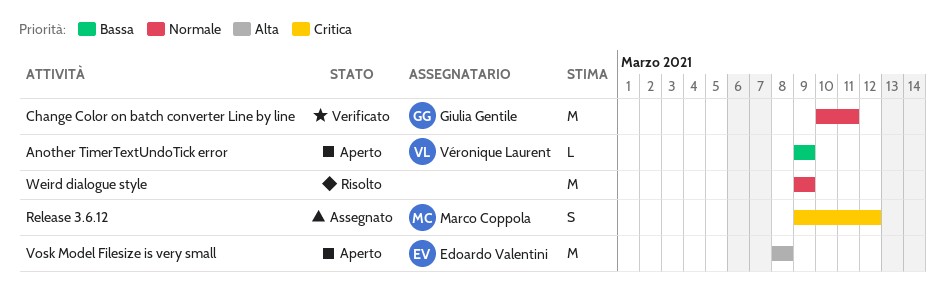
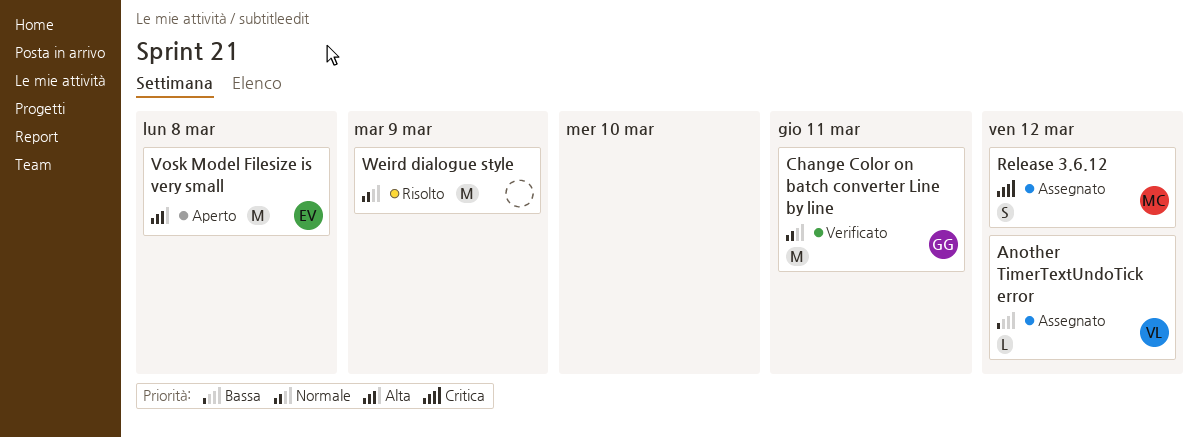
Another TimerTextUndoTick error, status: Aperto -> Assegnato
Another TimerTextUndoTick error, due: Mar 9 -> Mar 12

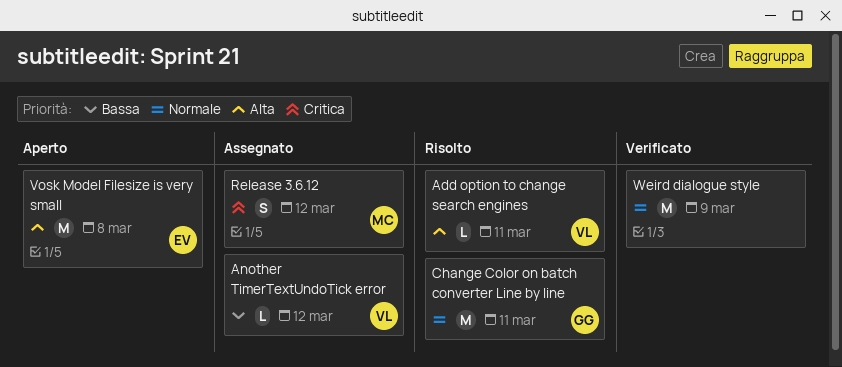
Add option to change search engines: none -> present
Change Color on batch converter Line by line, status: Verificato -> Risolto
Weird dialogue style, status: Risolto -> Verificato

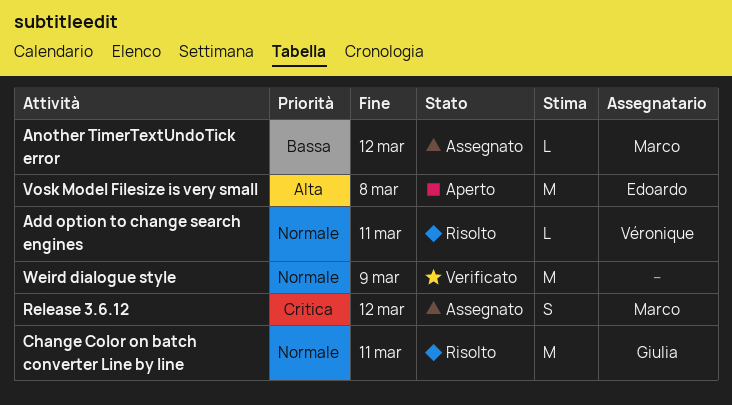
Add option to change search engines, priority: Alta -> Normale
Another TimerTextUndoTick error, owner: Véronique -> Marco

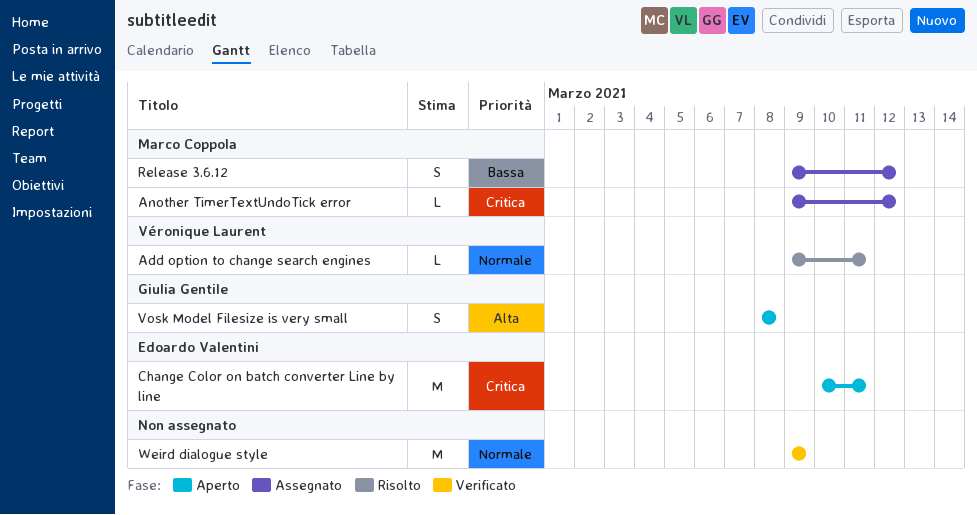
Another TimerTextUndoTick error, priority: Bassa -> Critica
Change Color on batch converter Line by line, status: Risolto -> Aperto
Change Color on batch converter Line by line, owner: Giulia Gentile -> Edoardo Valentini
Change Color on batch converter Line by line, priority: Normale -> Critica
Release 3.6.12, priority: Critica -> Bassa
Vosk Model Filesize is very small, owner: Edoardo Valentini -> Giulia Gentile
Vosk Model Filesize is very small, estimate: M -> S

